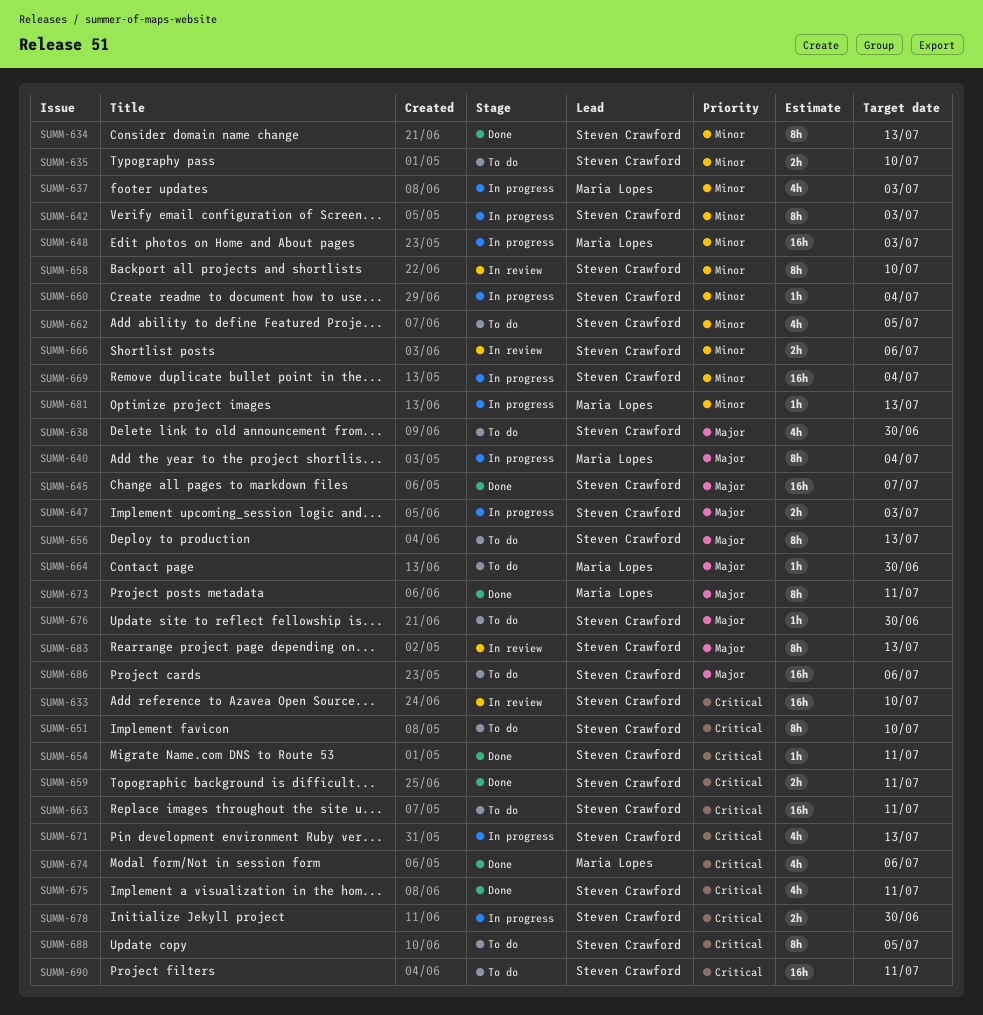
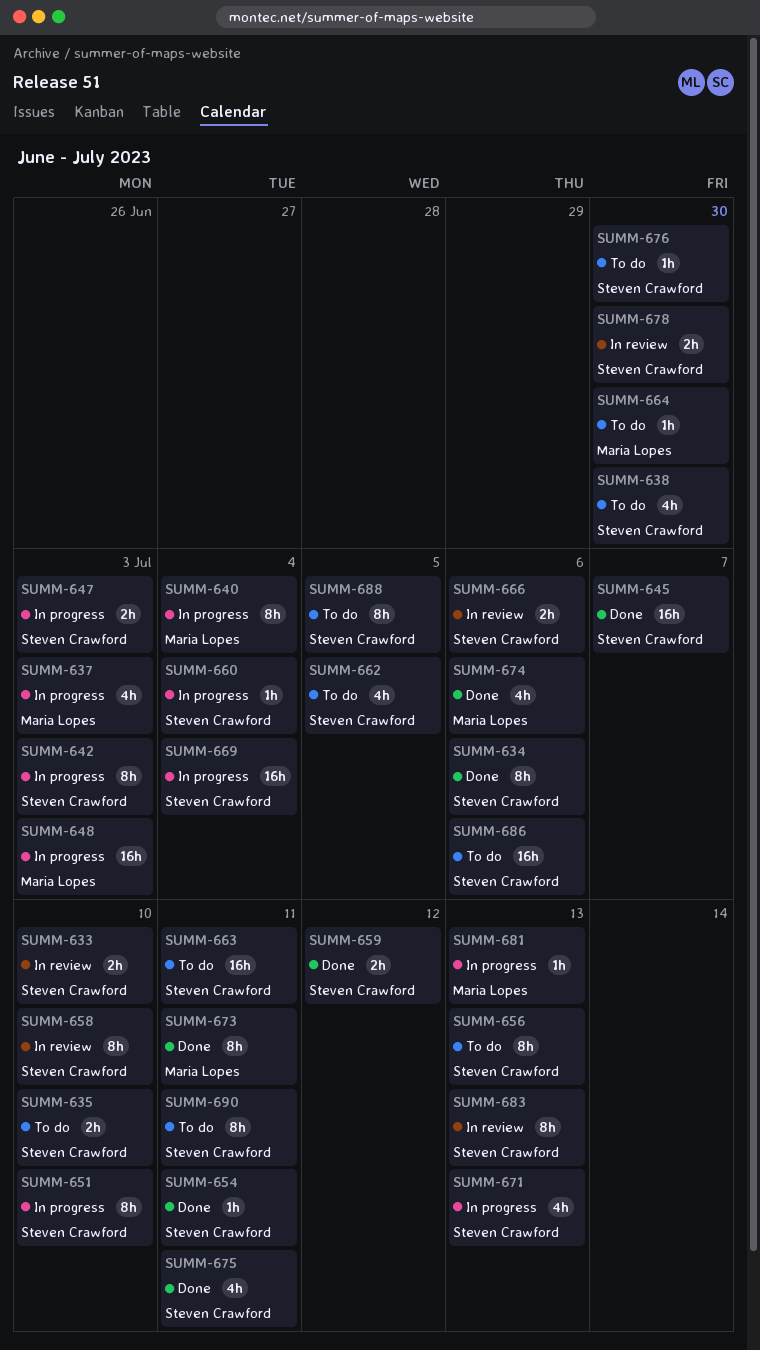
SUMM-633, estimate: 16h -> 2h
SUMM-634, due: Jul 13 -> Jul 6
SUMM-651, status: To do -> In progress
SUMM-659, due: Jul 11 -> Jul 12
SUMM-678, status: In progress -> In review
SUMM-690, estimate: 16h -> 8h

